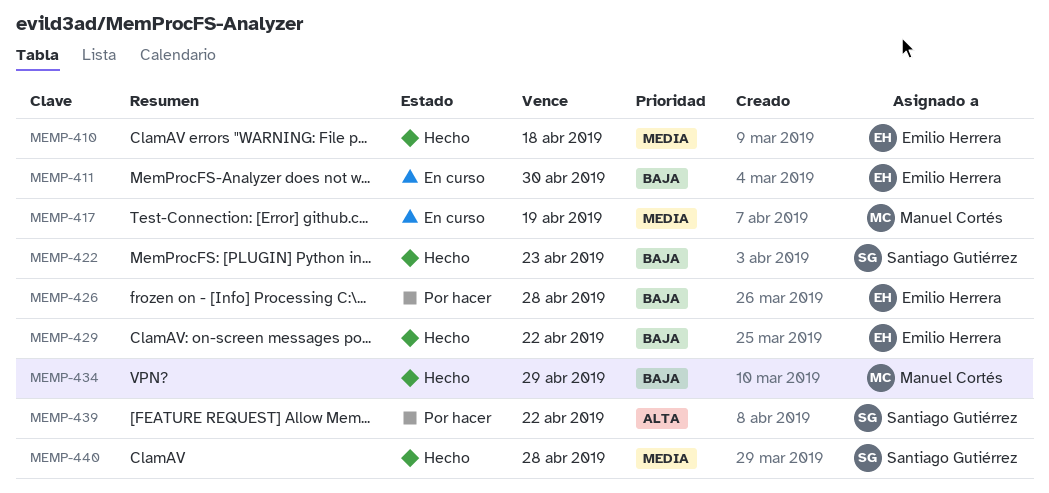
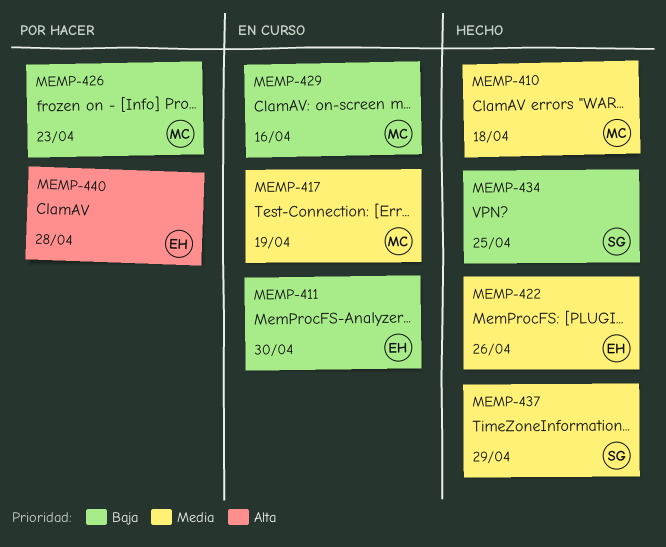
MEMP-410, owner: Emilio Herrera -> Manuel Cortés
MEMP-422, owner: Santiago Gutiérrez -> Emilio Herrera
MEMP-422, priority: Baja -> Media
MEMP-422, due: Apr 23 -> Apr 26
MEMP-426, owner: Emilio Herrera -> Manuel Cortés
MEMP-426, due: Apr 28 -> Apr 23
MEMP-429, status: Hecho -> En curso
MEMP-429, owner: Emilio Herrera -> Manuel Cortés
MEMP-429, due: Apr 22 -> Apr 16
MEMP-434, owner: Manuel Cortés -> Santiago Gutiérrez
MEMP-434, due: Apr 29 -> Apr 25
MEMP-437: none -> present
MEMP-439: present -> none
MEMP-440, status: Hecho -> Por hacer
MEMP-440, owner: Santiago Gutiérrez -> Emilio Herrera
MEMP-440, priority: Media -> Alta

